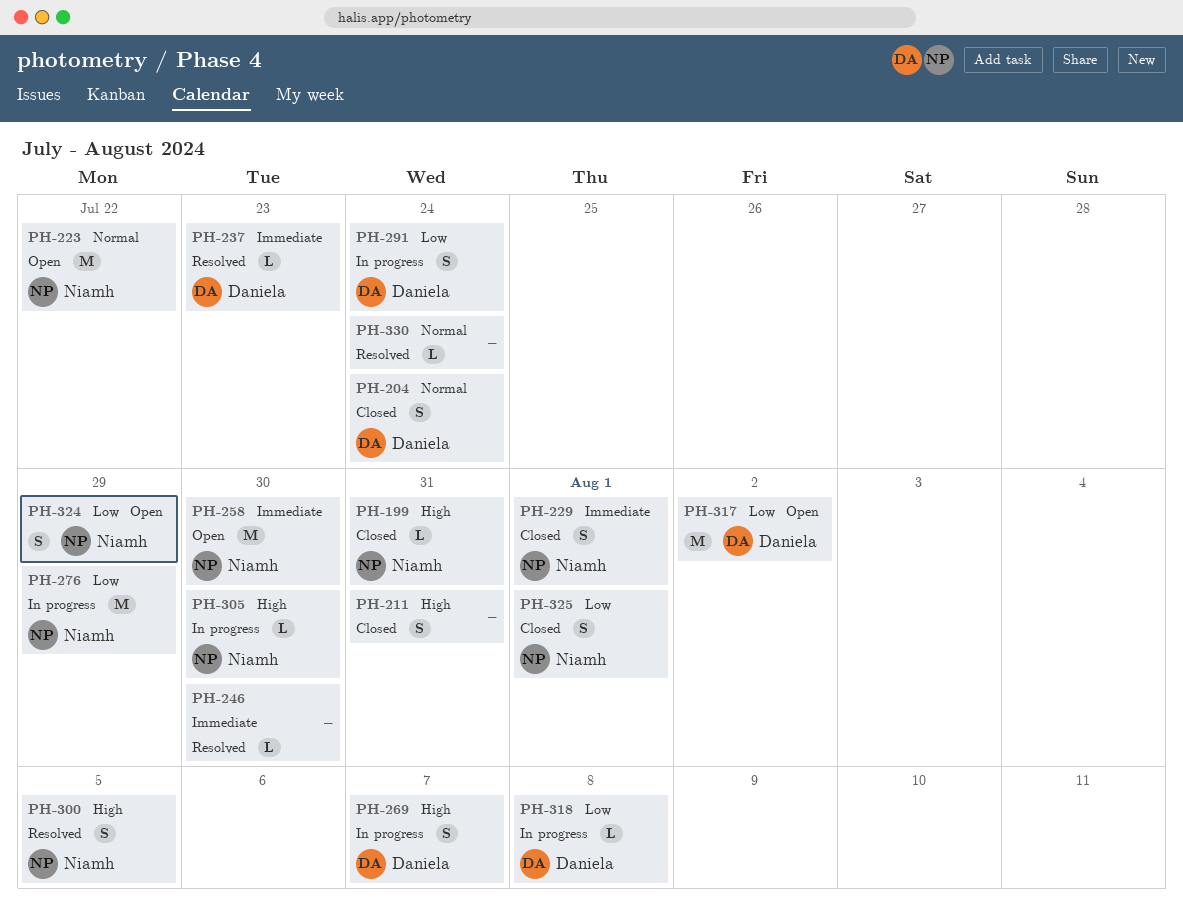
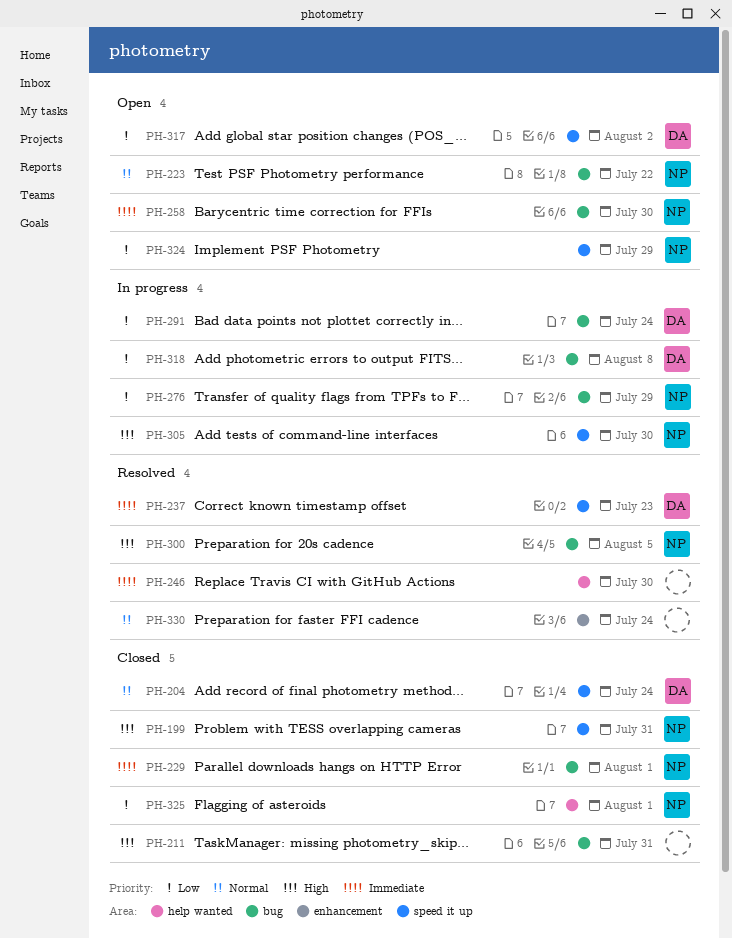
PH-269: present -> none

